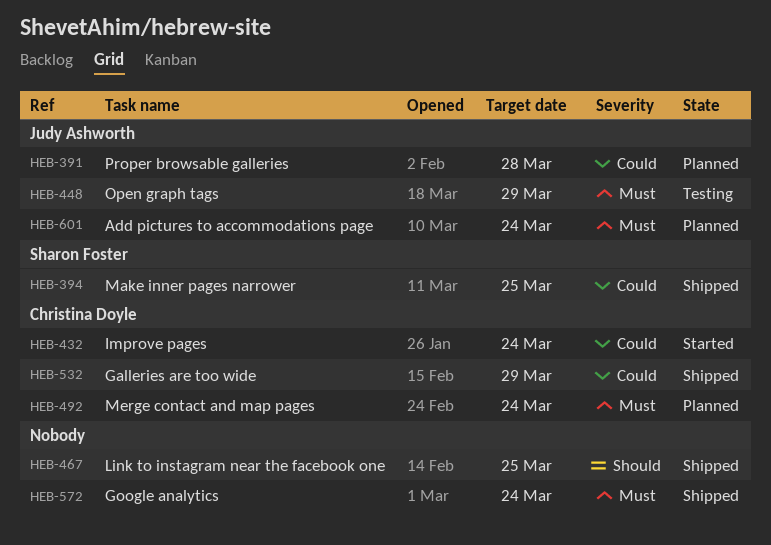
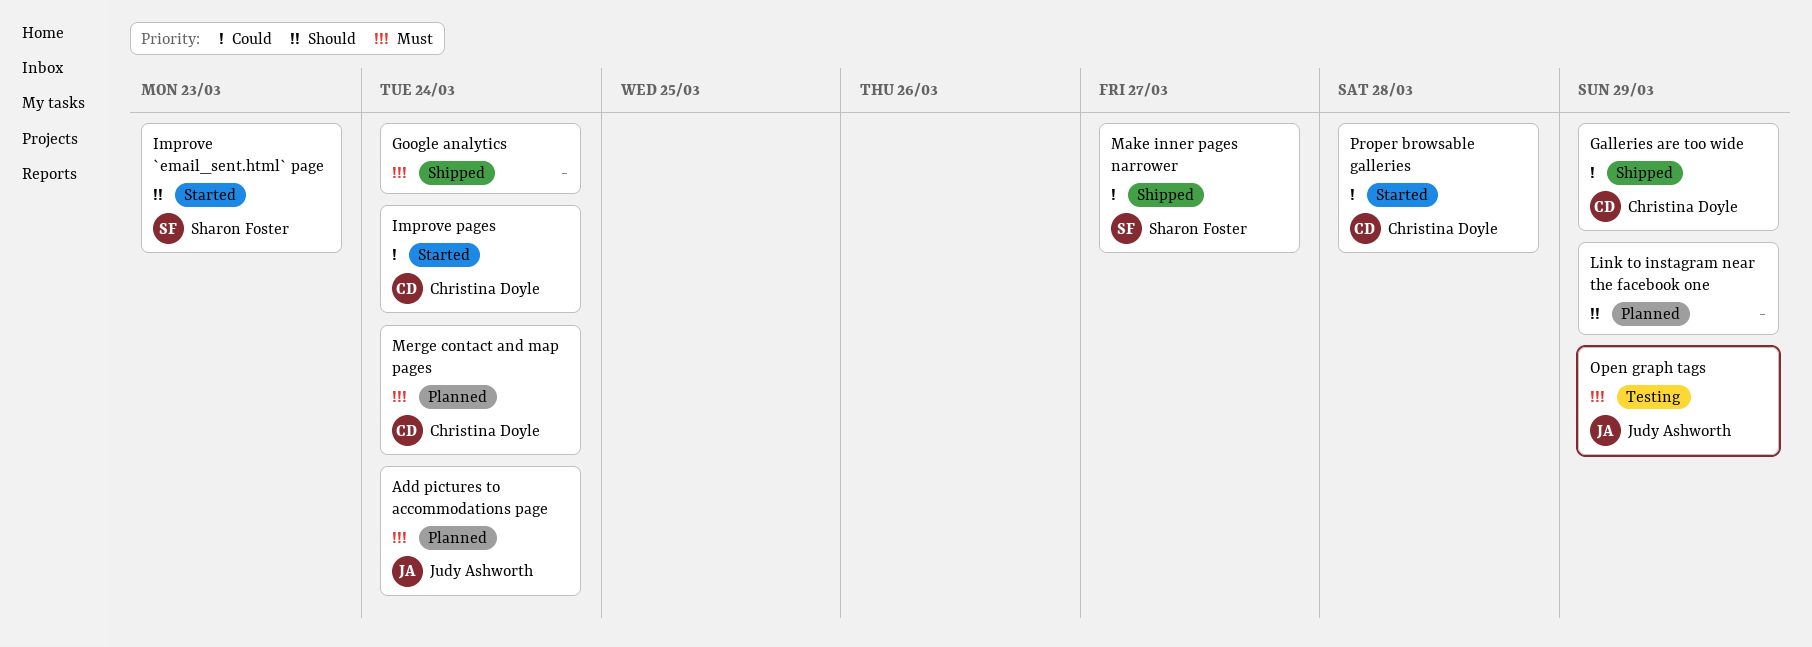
Improve `email_sent.html` page: none -> present
Link to instagram near the facebook one, status: Shipped -> Planned
Link to instagram near the facebook one, due: Mar 25 -> Mar 29
Make inner pages narrower, due: Mar 25 -> Mar 27
Proper browsable galleries, status: Planned -> Started
Proper browsable galleries, owner: Judy Ashworth -> Christina Doyle

